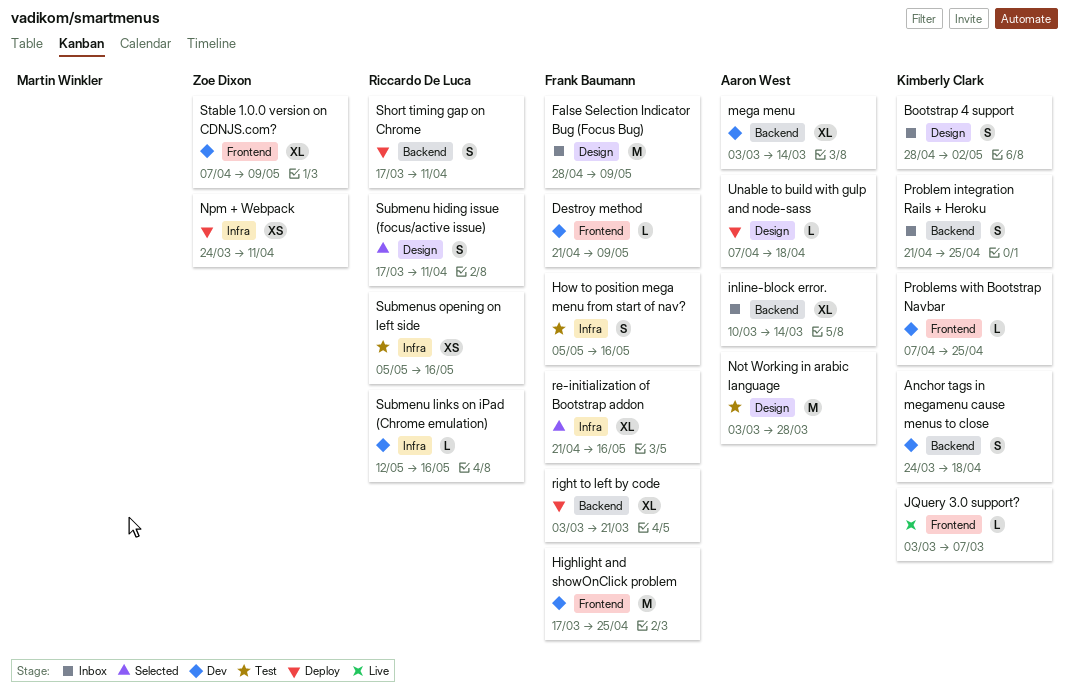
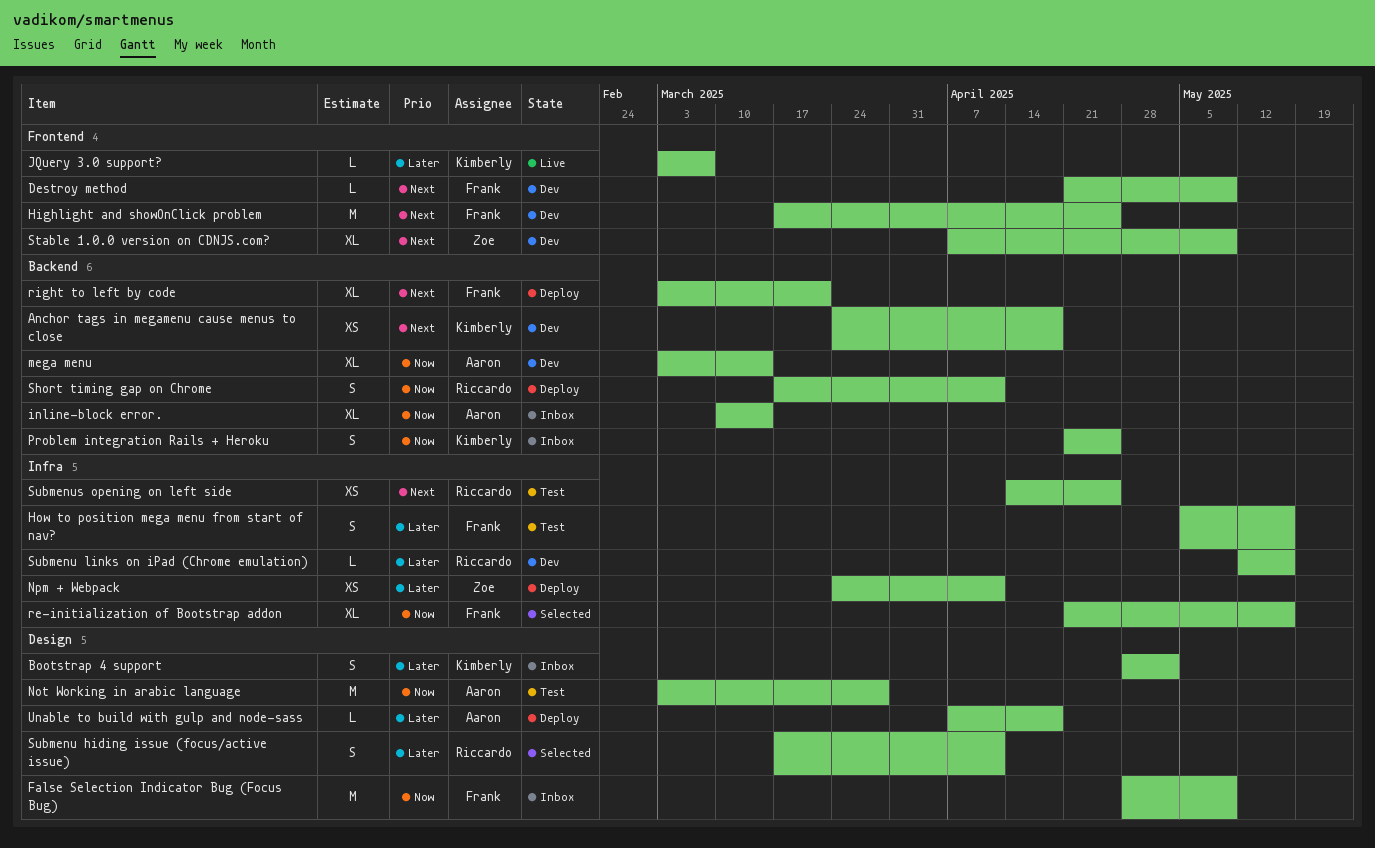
Anchor tags in megamenu cause menus to close, estimate: S -> XS
Problems with Bootstrap Navbar: present -> none
Submenus opening on left side, start: May 5 -> Apr 14
Submenus opening on left side, due: May 16 -> Apr 25

